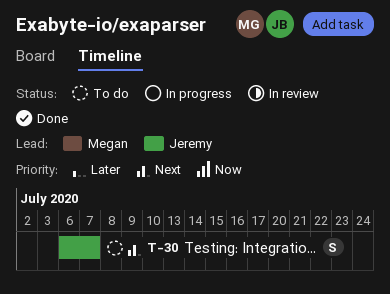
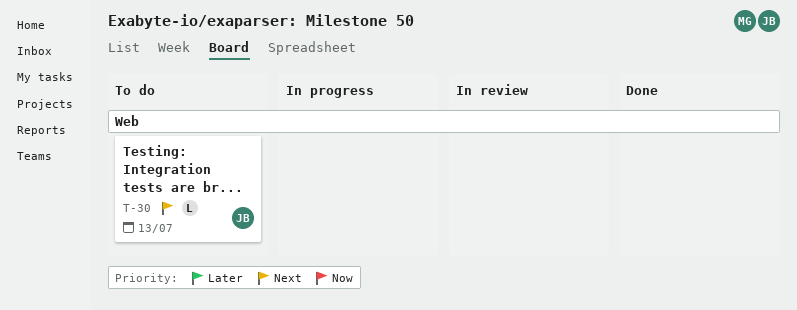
T-30, estimate: S -> L
T-30, due: Jul 7 -> Jul 13

